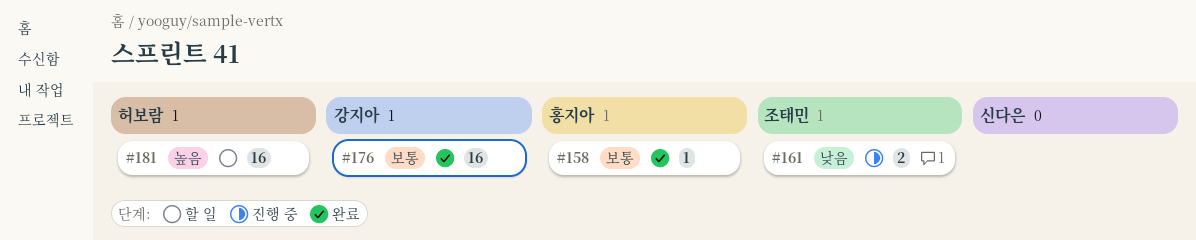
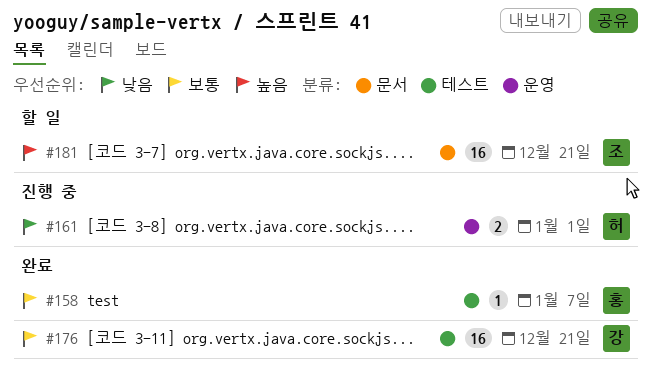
#161, owner: 조태민 -> 허보람
#181, owner: 허보람 -> 조태민

